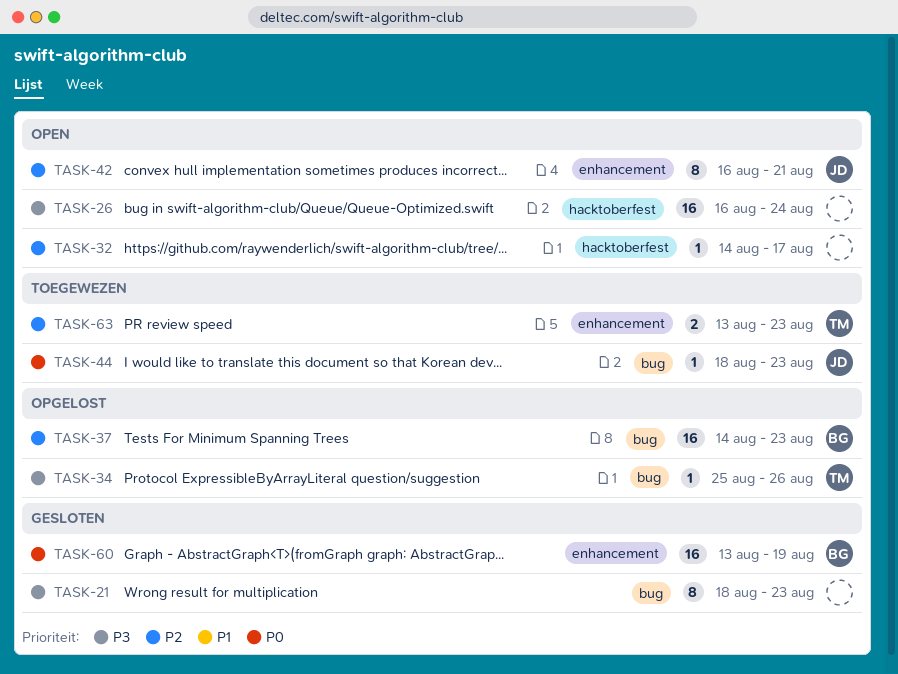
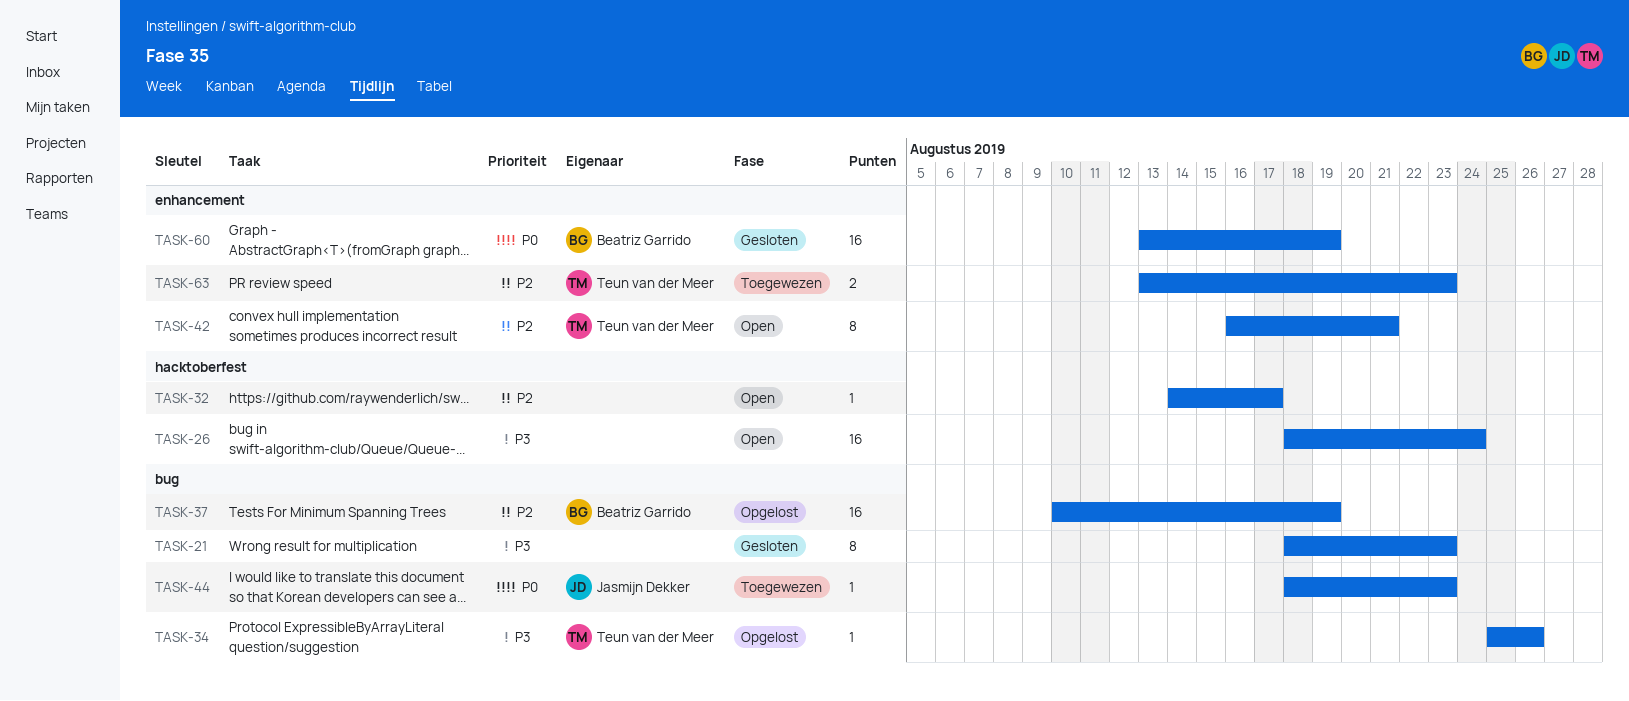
TASK-26, start: Aug 16 -> Aug 18
TASK-37, start: Aug 14 -> Aug 10
TASK-37, due: Aug 23 -> Aug 19
TASK-42, owner: Jasmijn Dekker -> Teun van der Meer

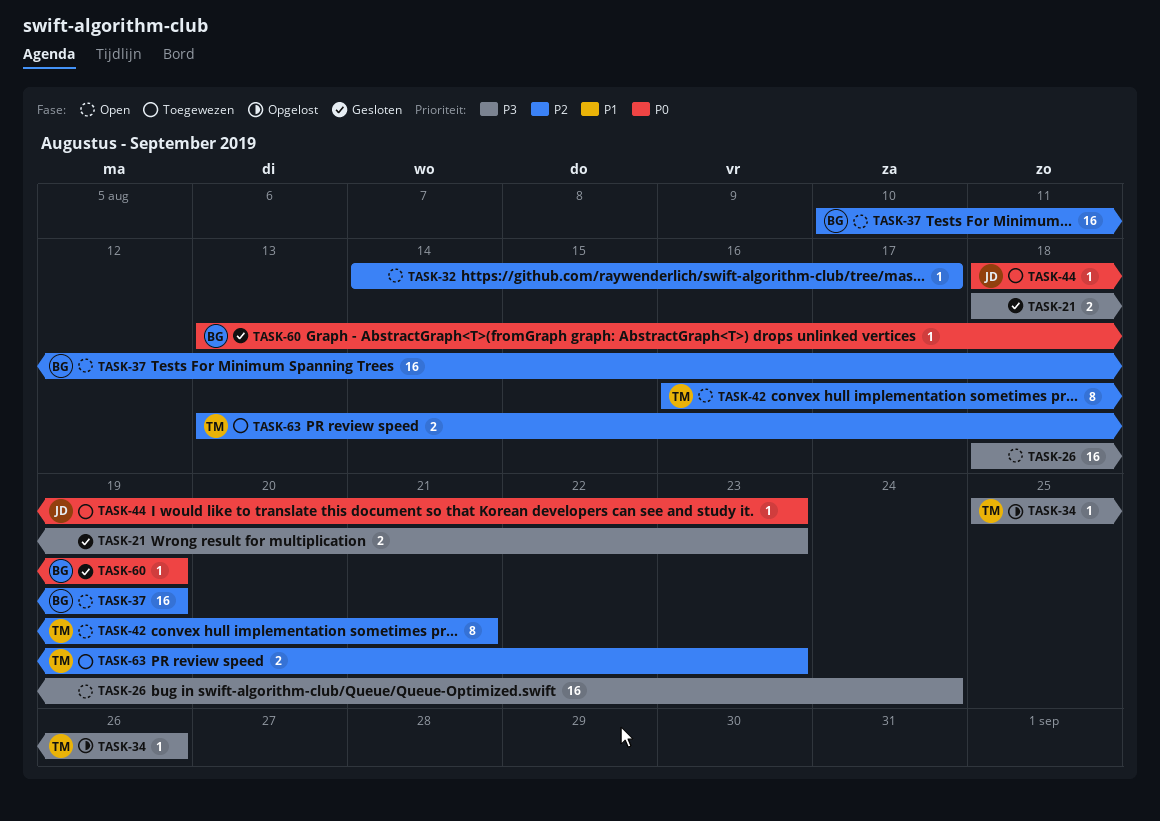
TASK-21, estimate: 8 -> 2
TASK-37, status: Opgelost -> Open
TASK-60, estimate: 16 -> 1

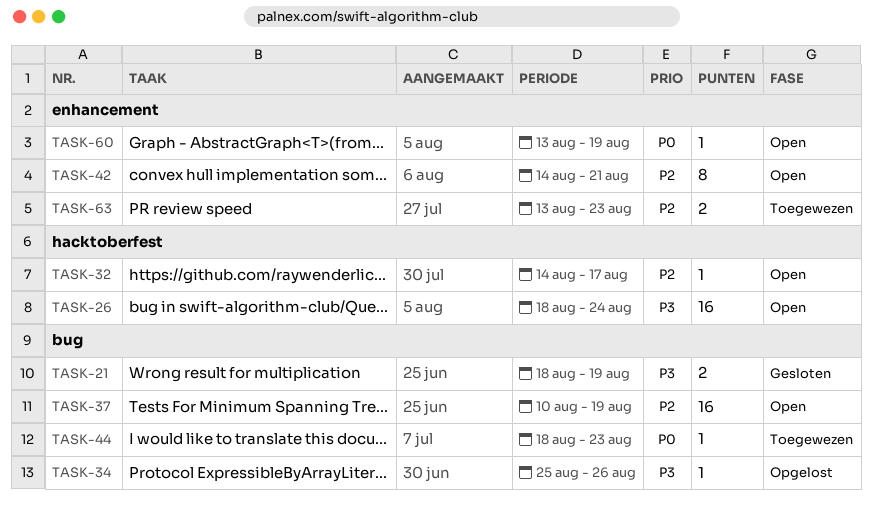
TASK-21, due: Aug 23 -> Aug 19
TASK-42, start: Aug 16 -> Aug 14
TASK-60, status: Gesloten -> Open

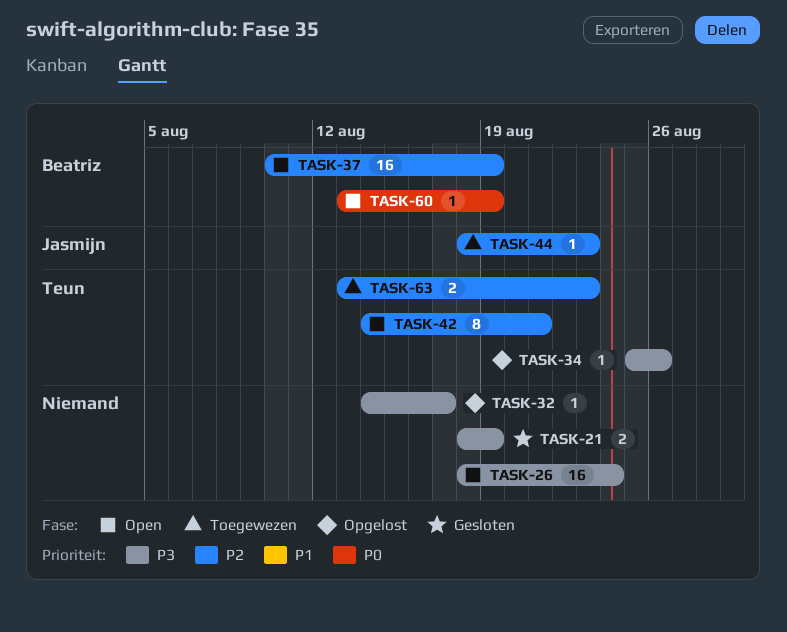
TASK-32, status: Open -> Opgelost
TASK-32, priority: P2 -> P3
TASK-44, priority: P0 -> P2

